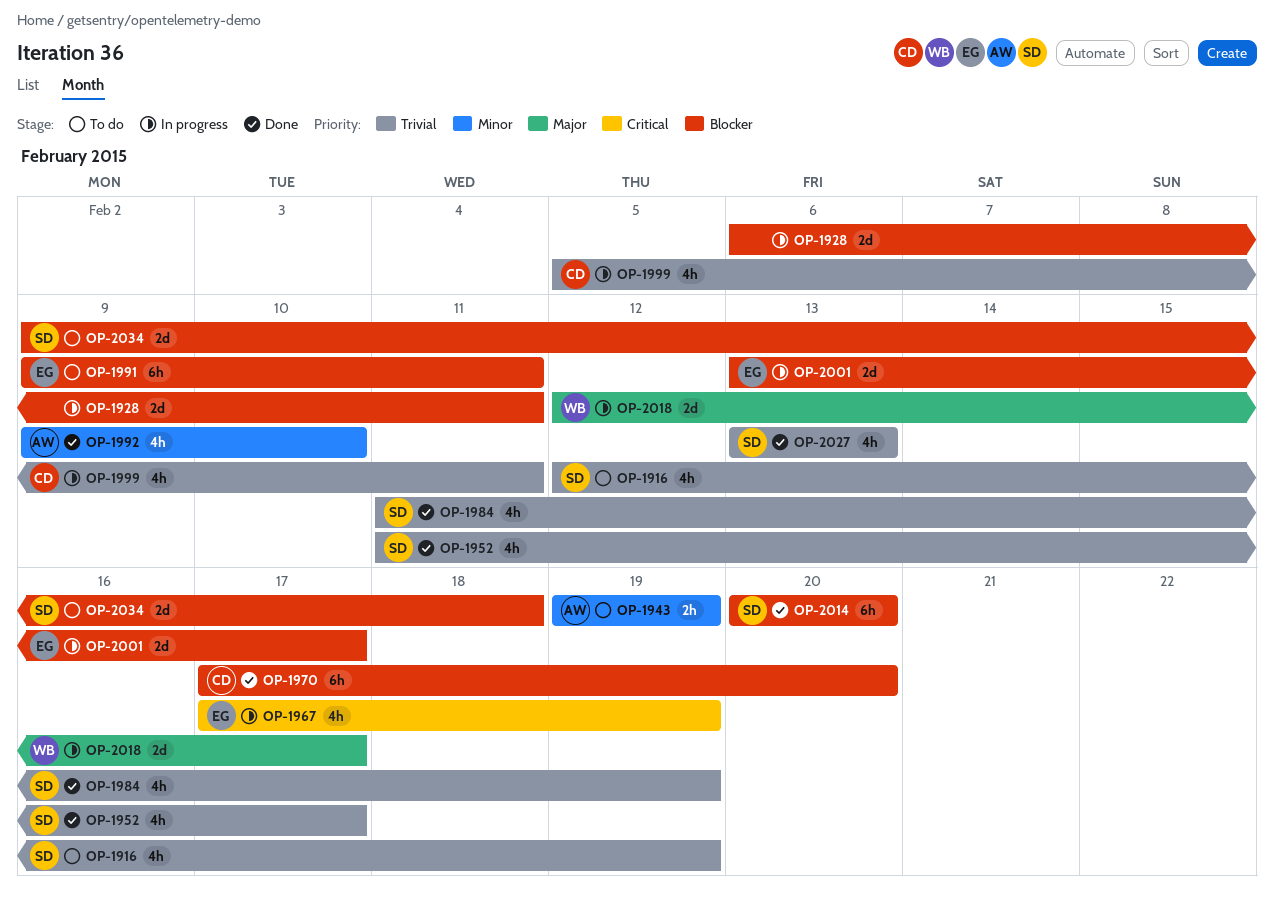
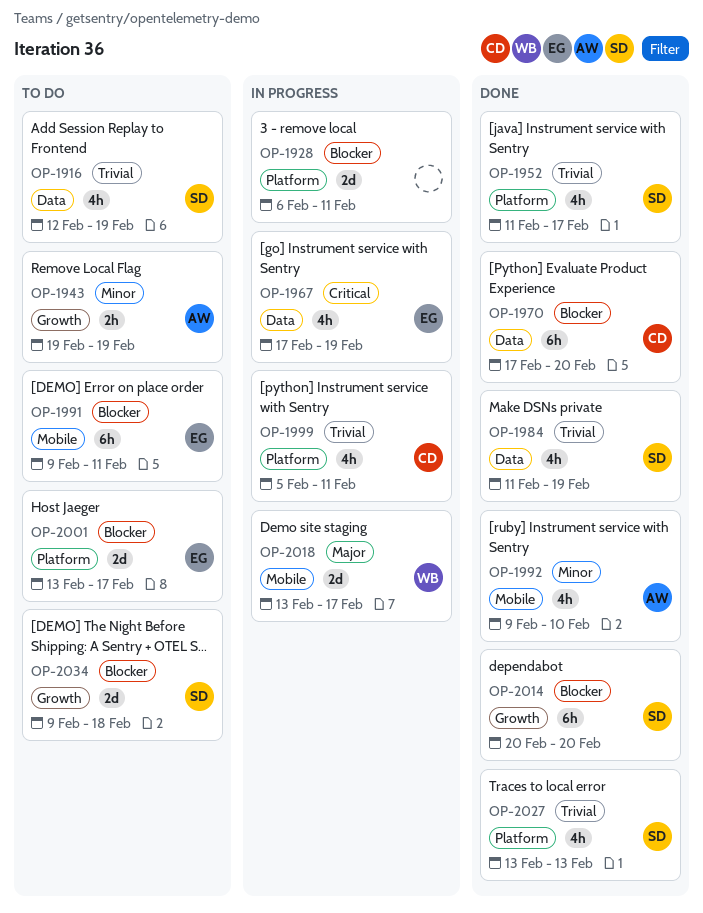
OP-2001, status: In progress -> To do
OP-2018, start: Feb 12 -> Feb 13

